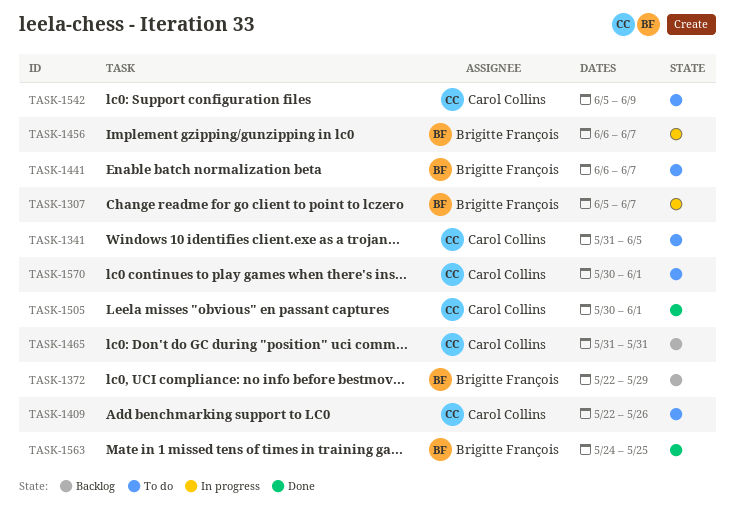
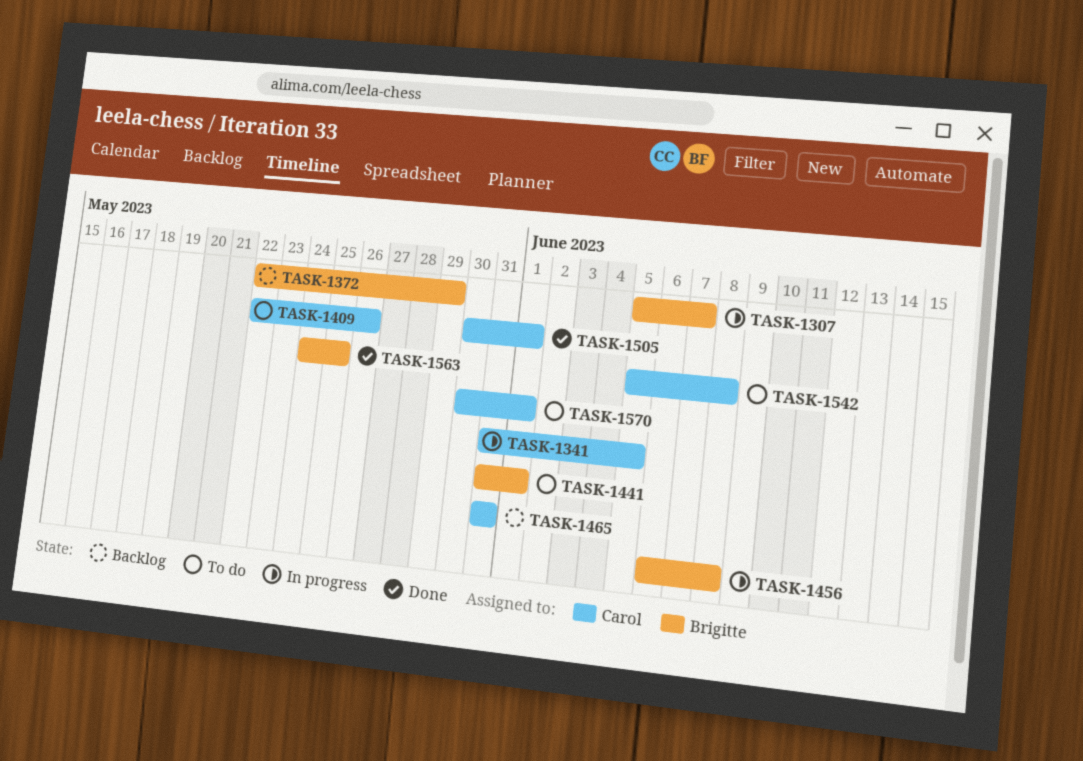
TASK-1341, status: To do -> In progress
TASK-1441, start: Jun 6 -> May 31
TASK-1441, due: Jun 7 -> Jun 1
TASK-1456, due: Jun 7 -> Jun 8
TASK-1542, due: Jun 9 -> Jun 8

